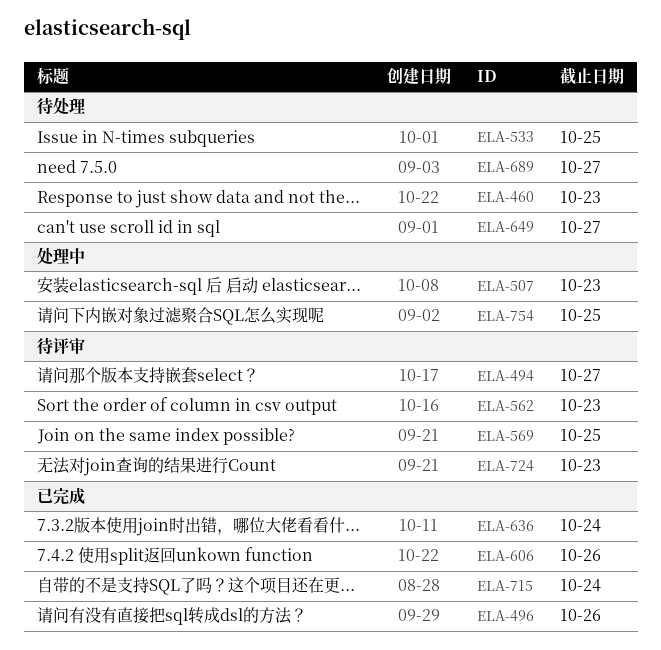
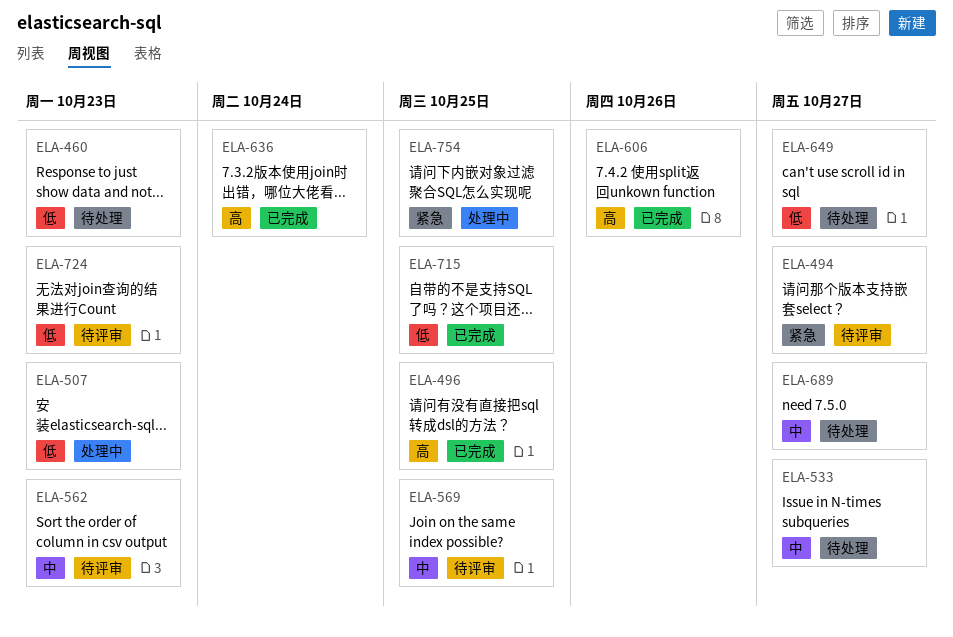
ELA-496, due: Oct 26 -> Oct 25
ELA-533, due: Oct 25 -> Oct 27
ELA-715, due: Oct 24 -> Oct 25

